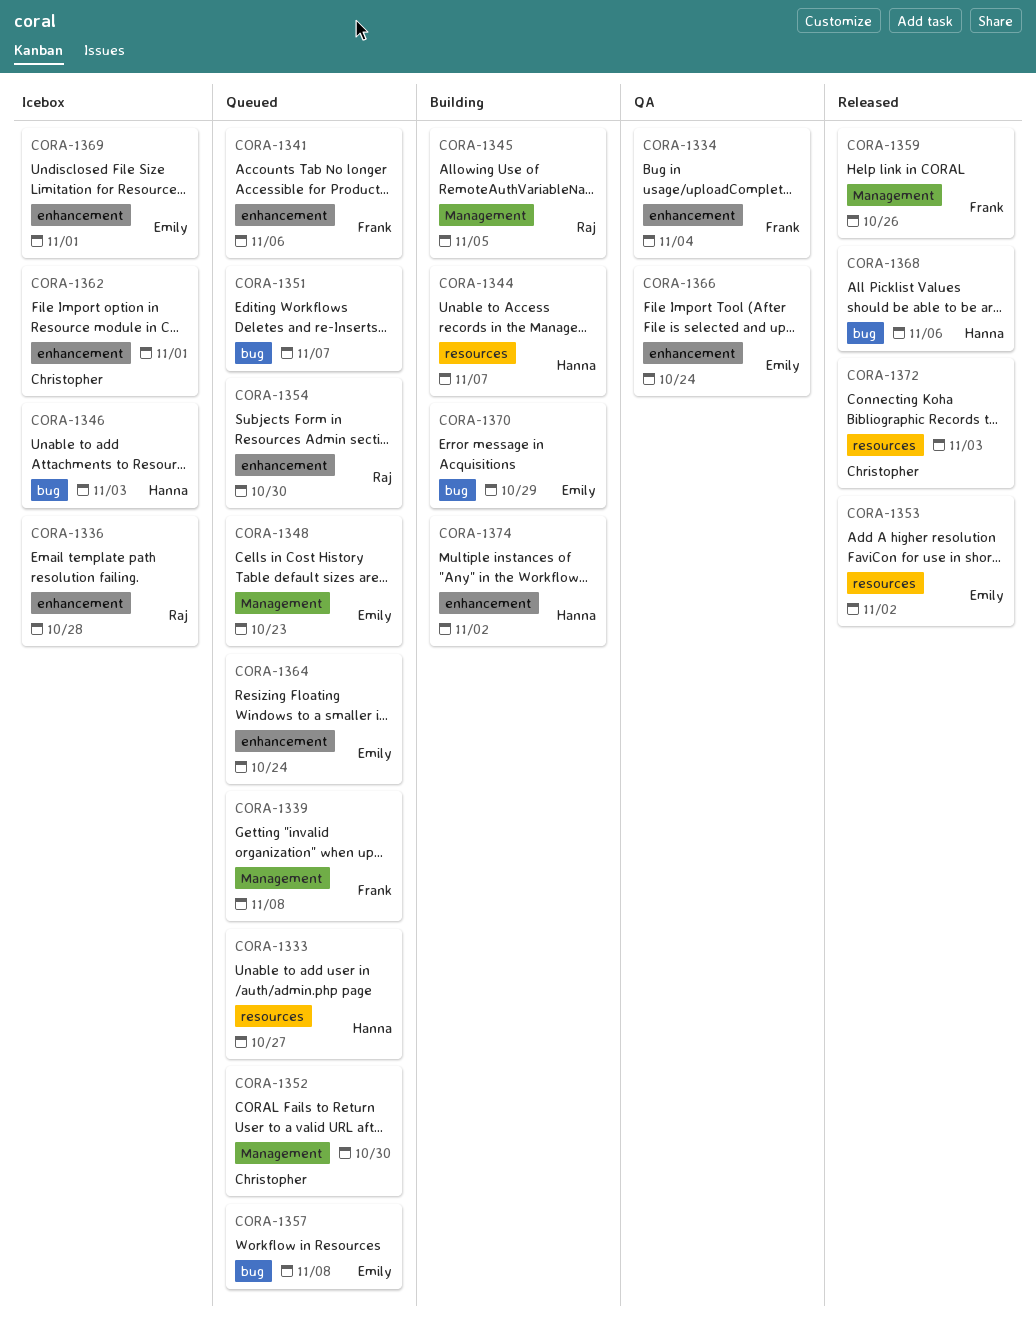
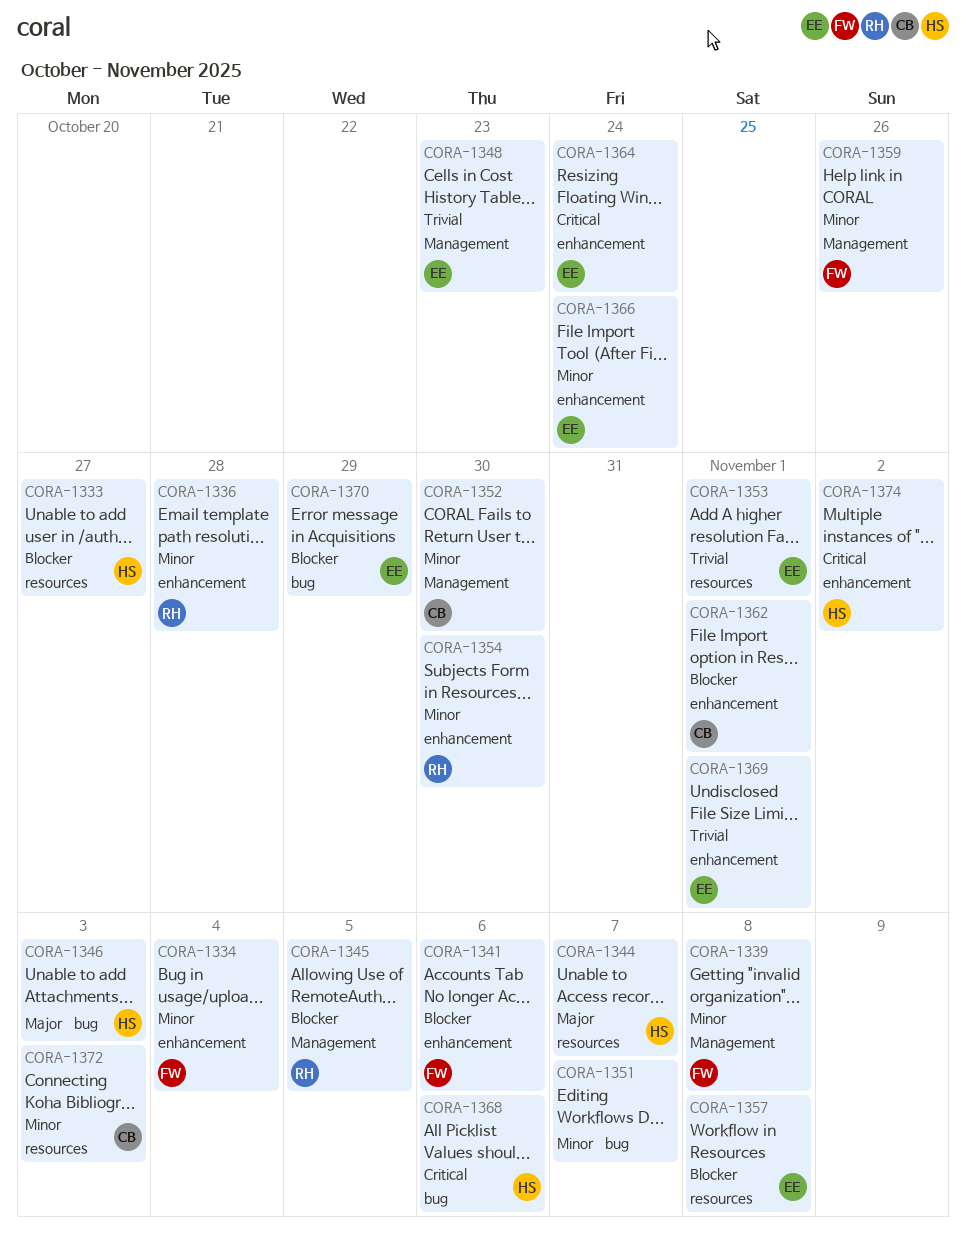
CORA-1353, due: Nov 2 -> Nov 1
CORA-1357, label: bug -> resources

